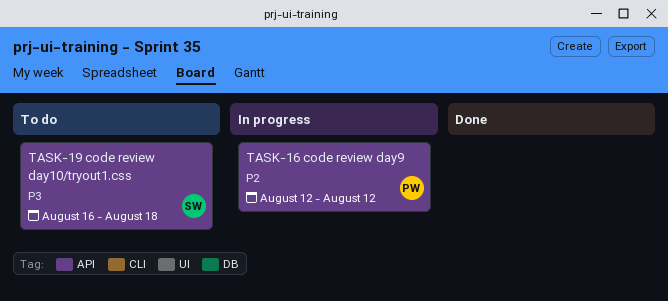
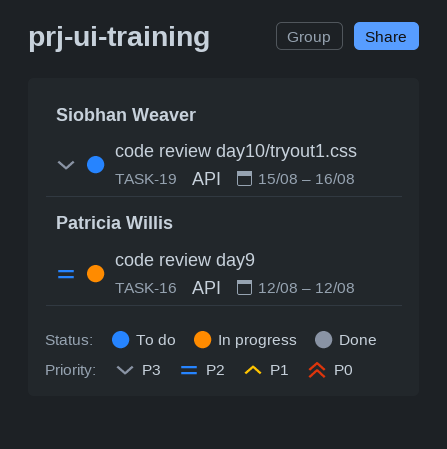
TASK-19, start: Aug 16 -> Aug 15
TASK-19, due: Aug 18 -> Aug 16

